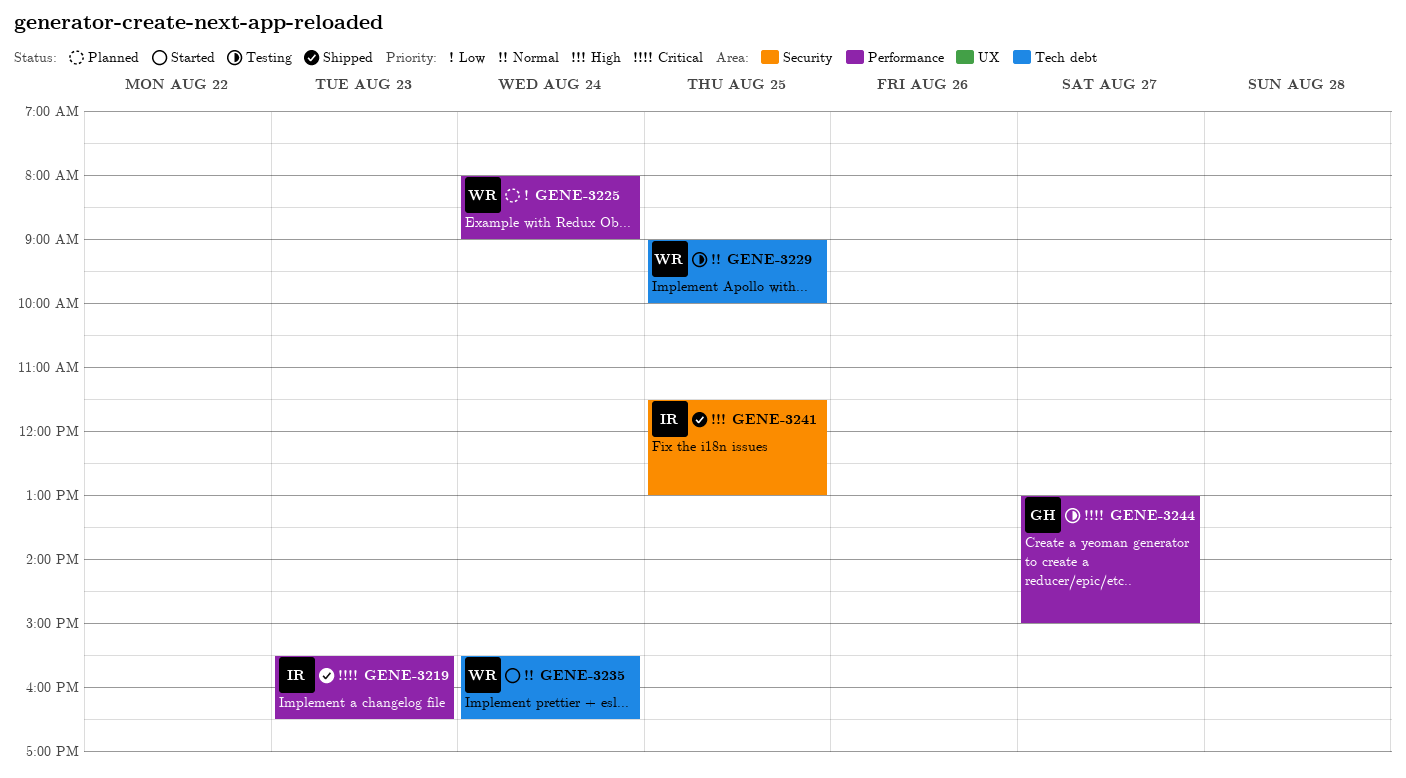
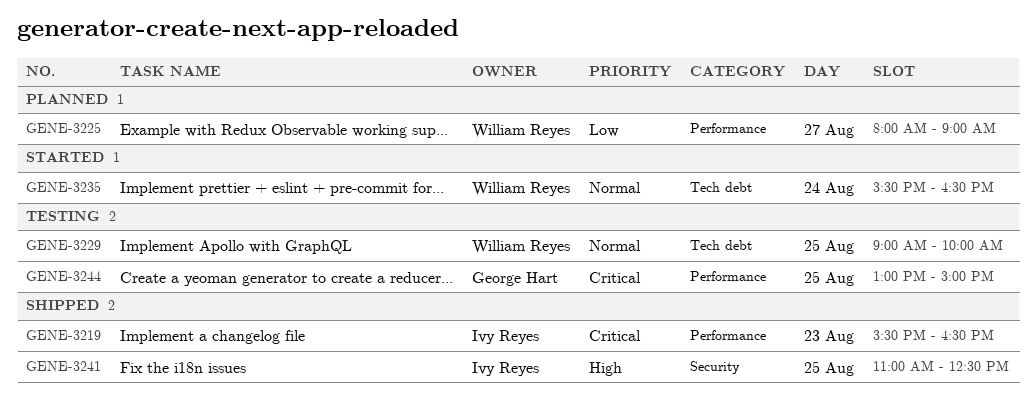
GENE-3225, day: Aug 24 -> Aug 27
GENE-3241, begins: 11:30 -> 11:00
GENE-3241, ends: 13:00 -> 12:30
GENE-3244, day: Aug 27 -> Aug 25

